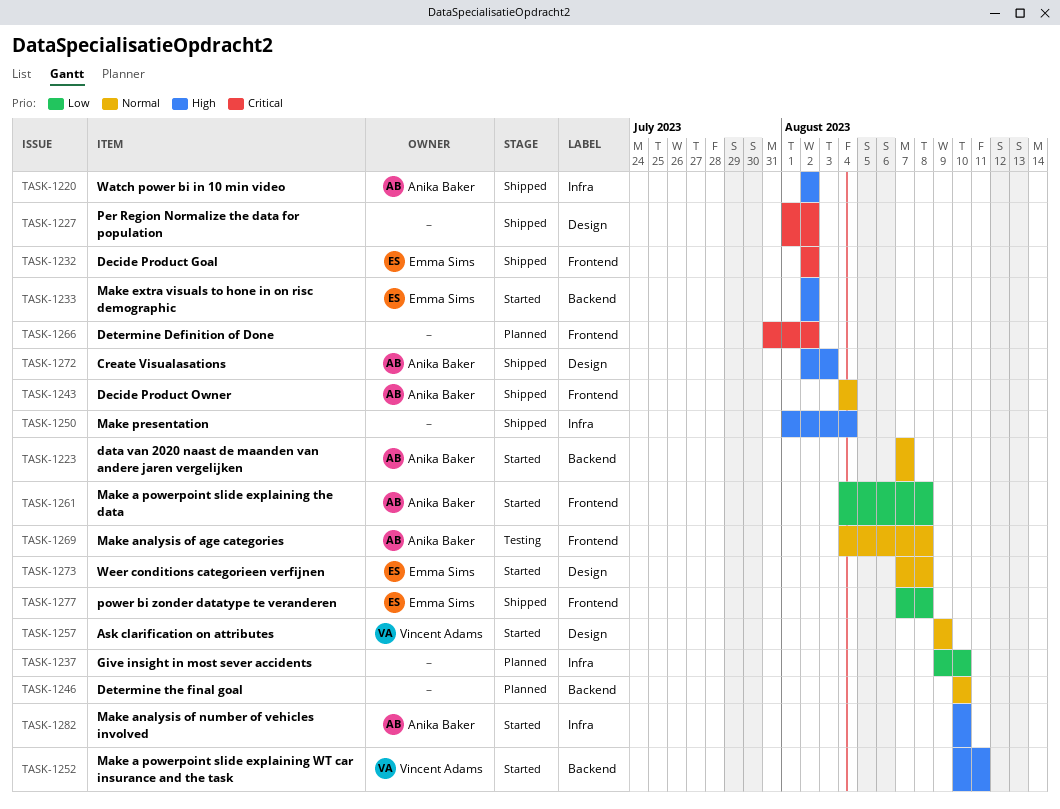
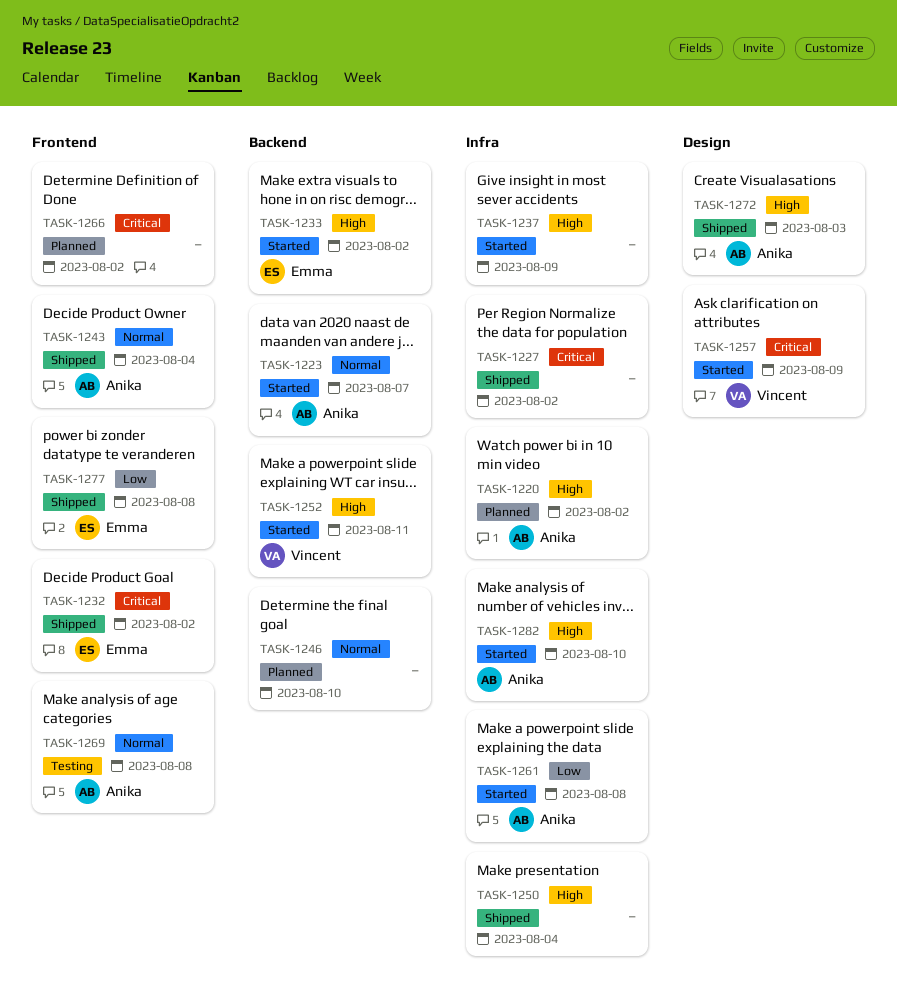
TASK-1220, status: Shipped -> Planned
TASK-1227, label: Design -> Infra
TASK-1237, status: Planned -> Started
TASK-1237, priority: Low -> High
TASK-1237, due: Aug 10 -> Aug 9
TASK-1257, priority: Normal -> Critical
TASK-1261, label: Frontend -> Infra
TASK-1273: present -> none

